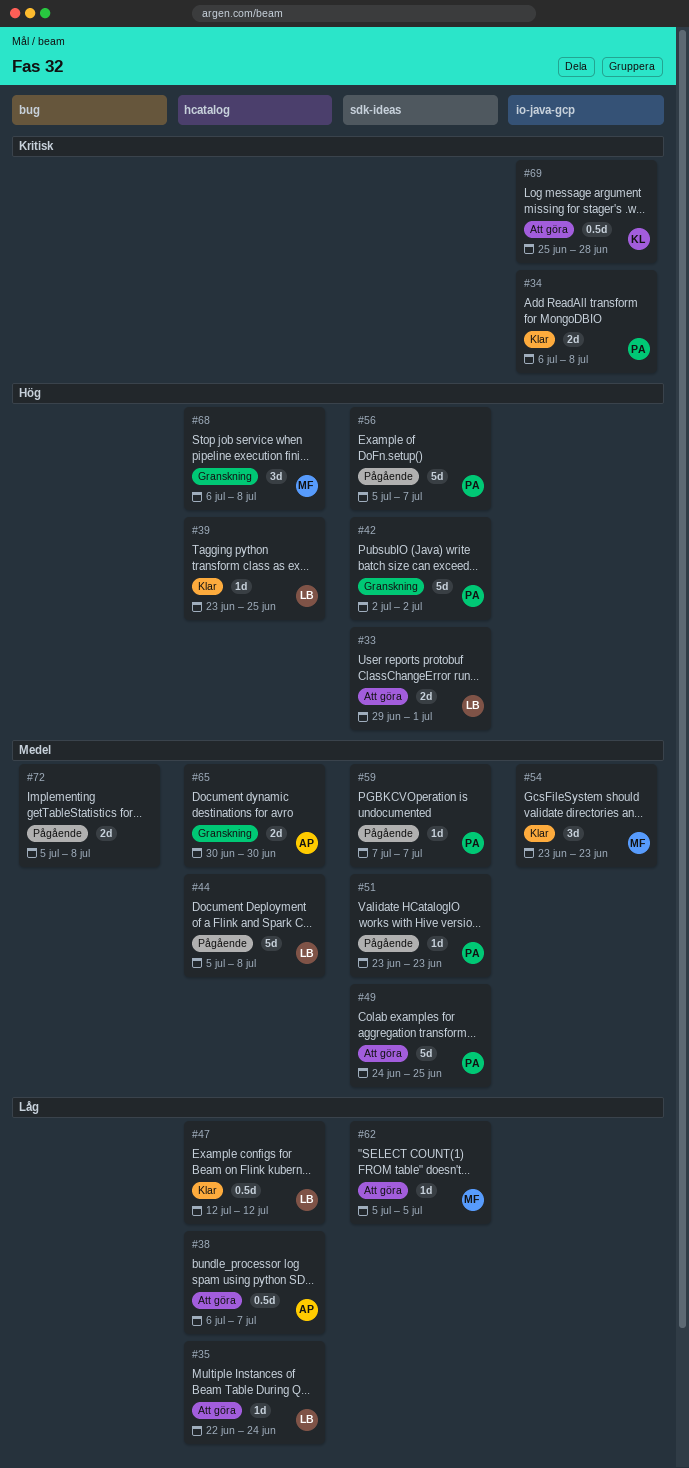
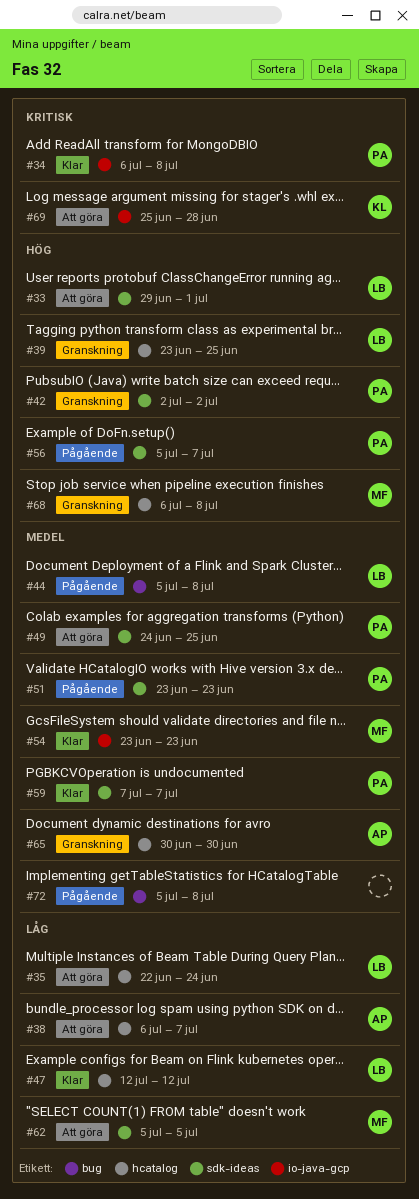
#39, status: Klar -> Granskning
#44, label: hcatalog -> bug
#59, status: Pågående -> Klar

